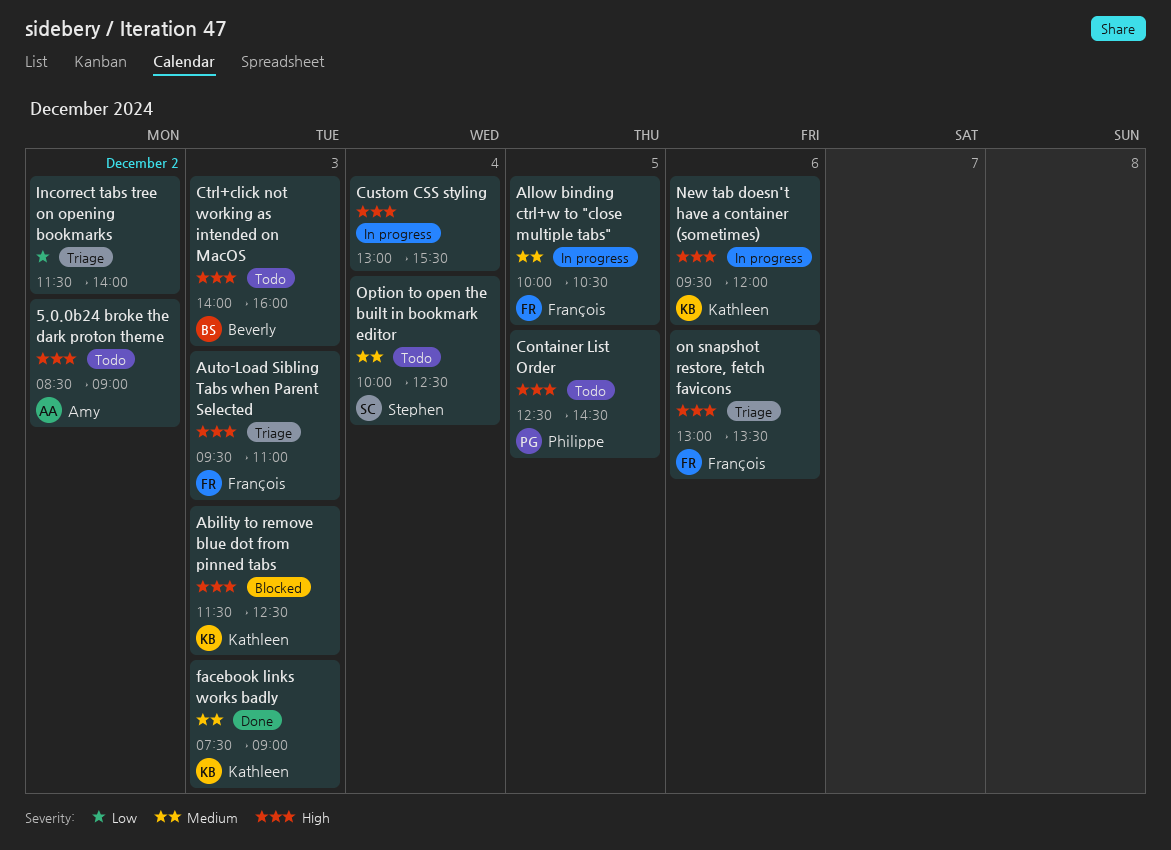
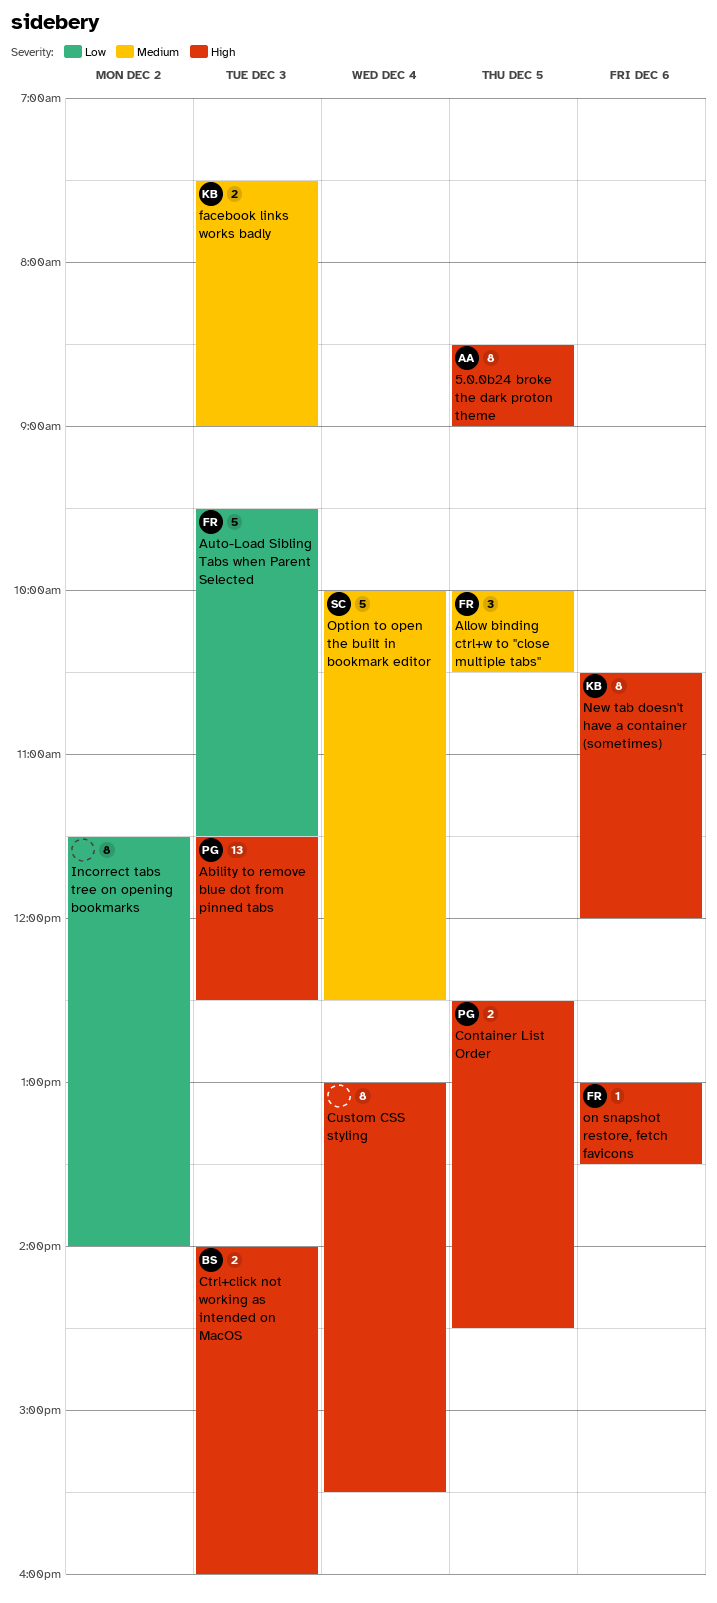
5.0.0b24 broke the dark proton theme, day: Dec 2 -> Dec 5
Ability to remove blue dot from pinned tabs, owner: Kathleen -> Philippe
Auto-Load Sibling Tabs when Parent Selected, priority: High -> Low
Auto-Load Sibling Tabs when Parent Selected, ends: 11:00 -> 11:30
New tab doesn't have a container (sometimes), begins: 09:30 -> 10:30

